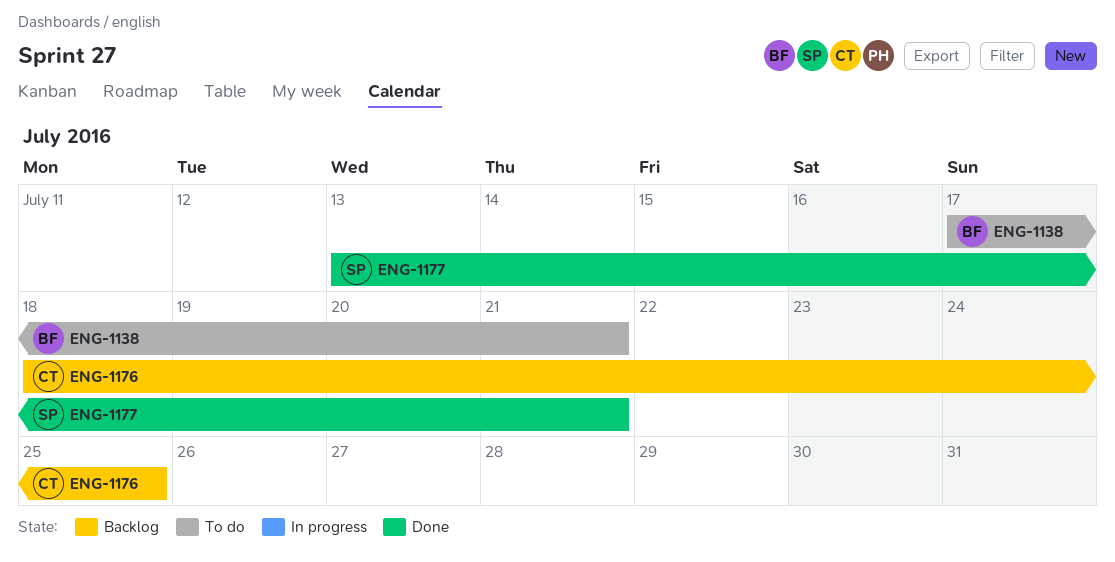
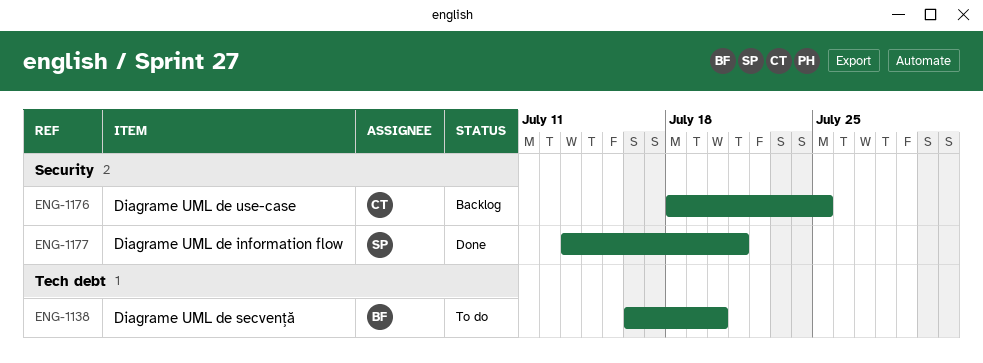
ENG-1138, start: Jul 17 -> Jul 16
ENG-1138, due: Jul 21 -> Jul 20

